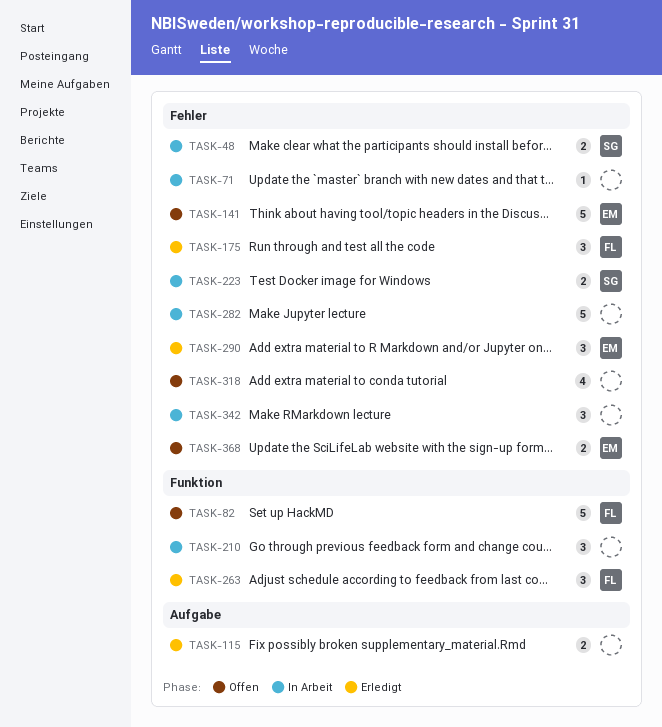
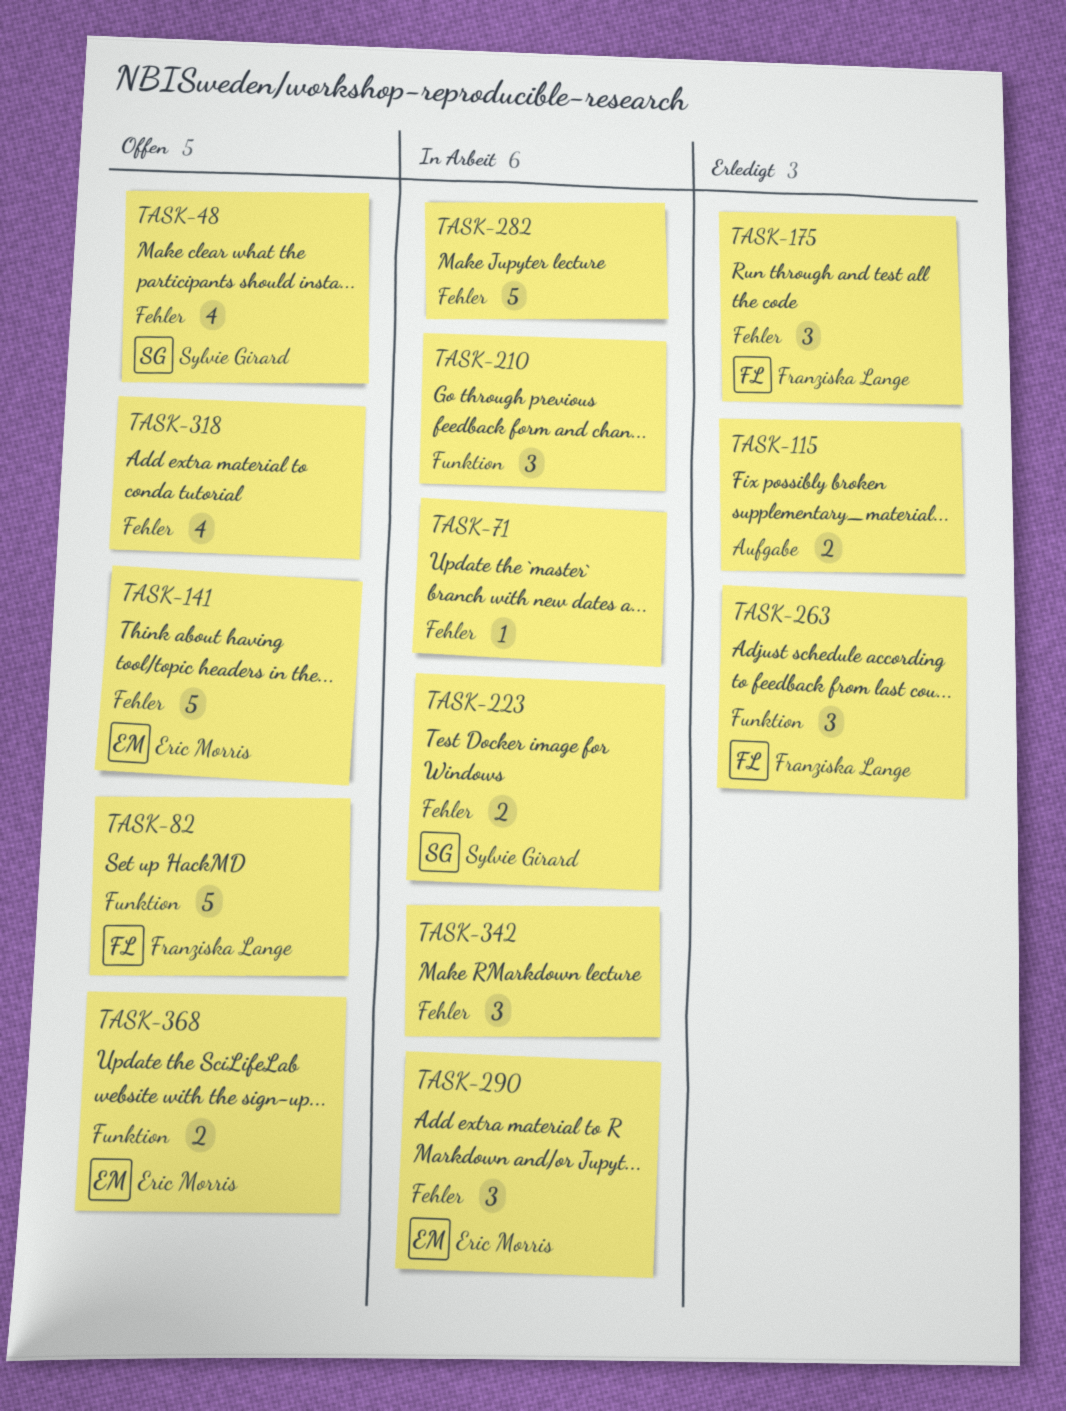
TASK-48, status: In Arbeit -> Offen
TASK-48, estimate: 2 -> 4
TASK-290, status: Erledigt -> In Arbeit
TASK-368, label: Fehler -> Funktion

